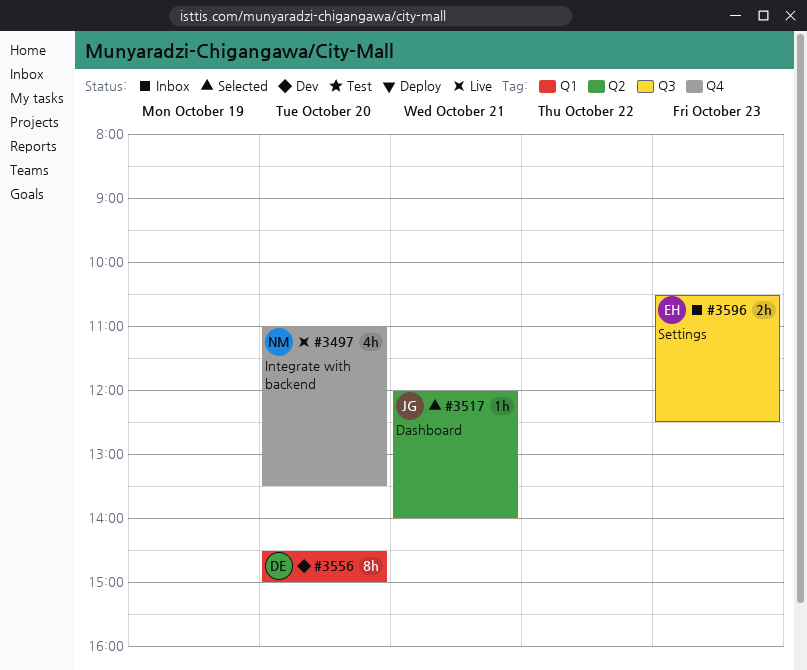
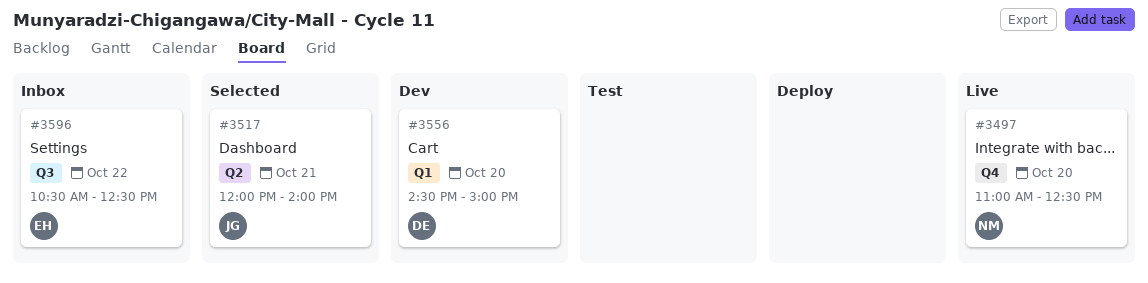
#3497, ends: 13:30 -> 12:30
#3596, day: Oct 23 -> Oct 22

